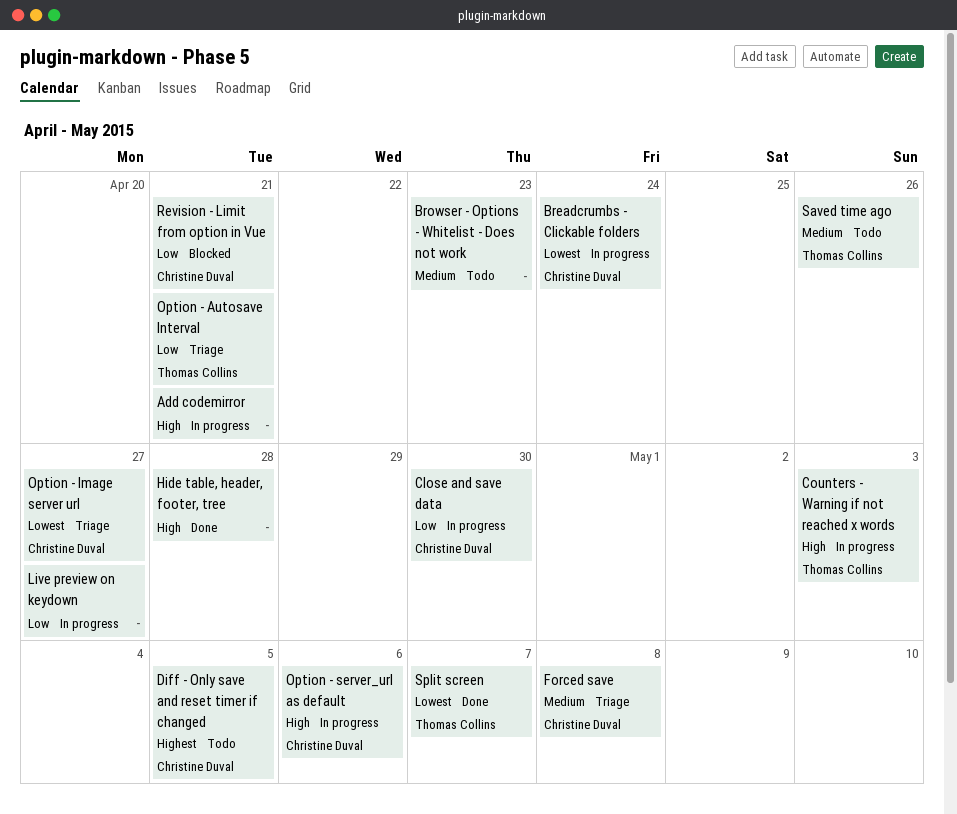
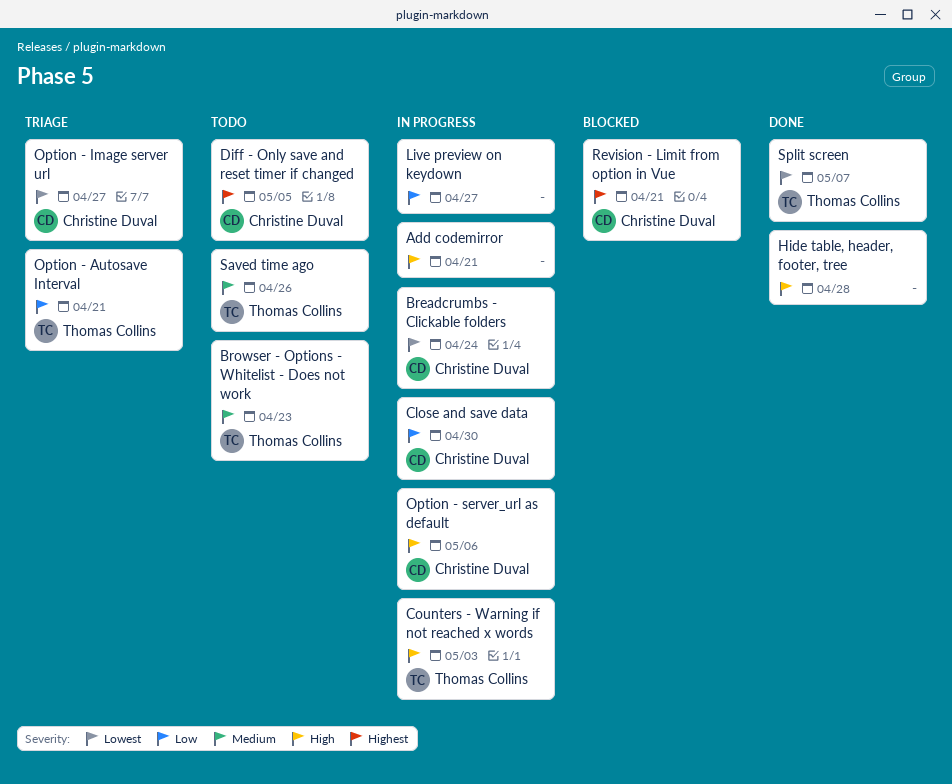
Browser - Options - Whitelist - Does not work, owner: none -> Thomas Collins
Forced save: present -> none
Revision - Limit from option in Vue, priority: Low -> Highest

